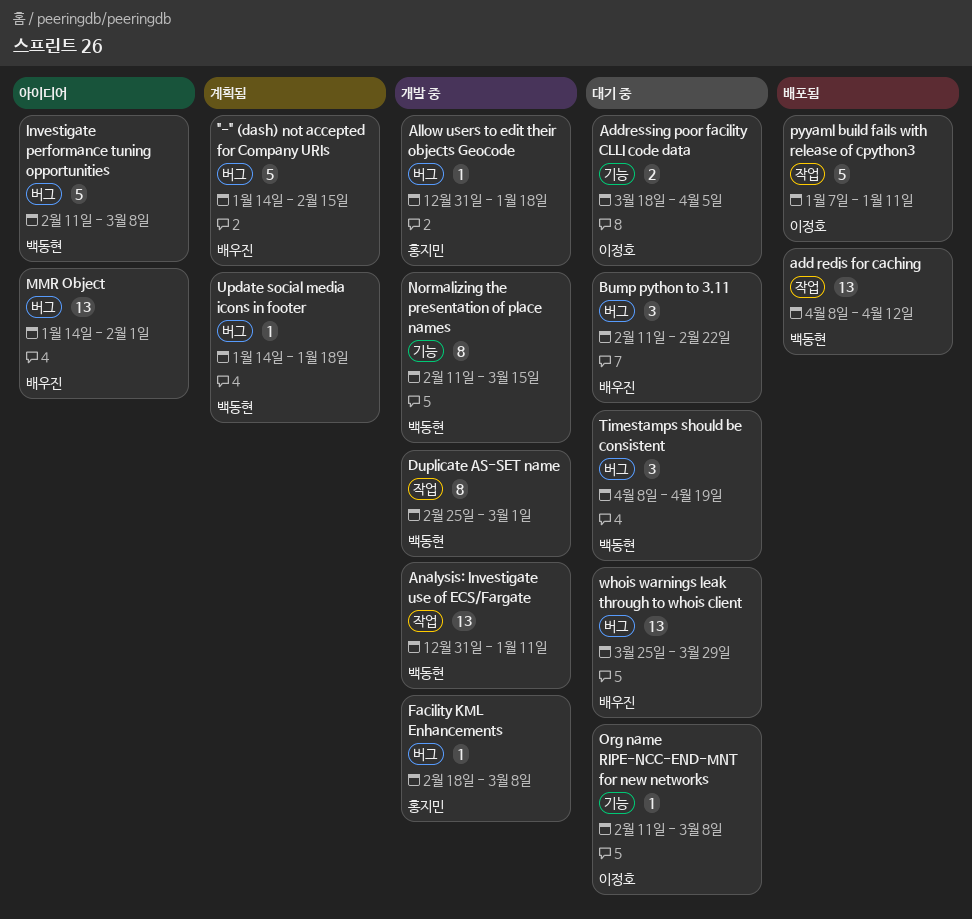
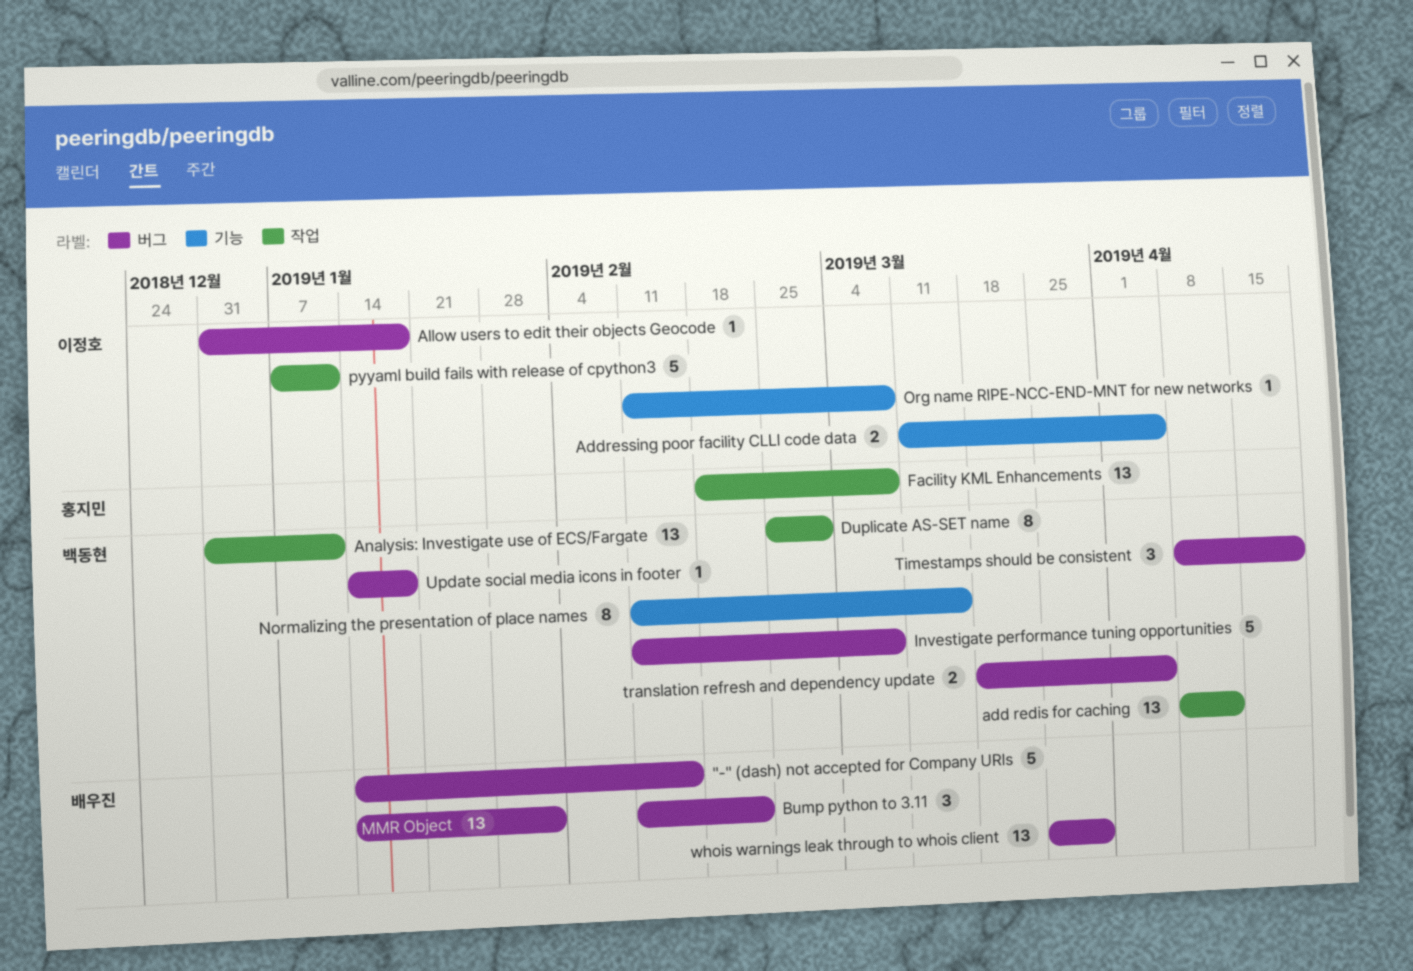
Addressing poor facility CLLI code data, start: Mar 18 -> Mar 11
Allow users to edit their objects Geocode, owner: 홍지민 -> 이정호
Facility KML Enhancements, label: 버그 -> 작업
Facility KML Enhancements, estimate: 1 -> 13
translation refresh and dependency update: none -> present

